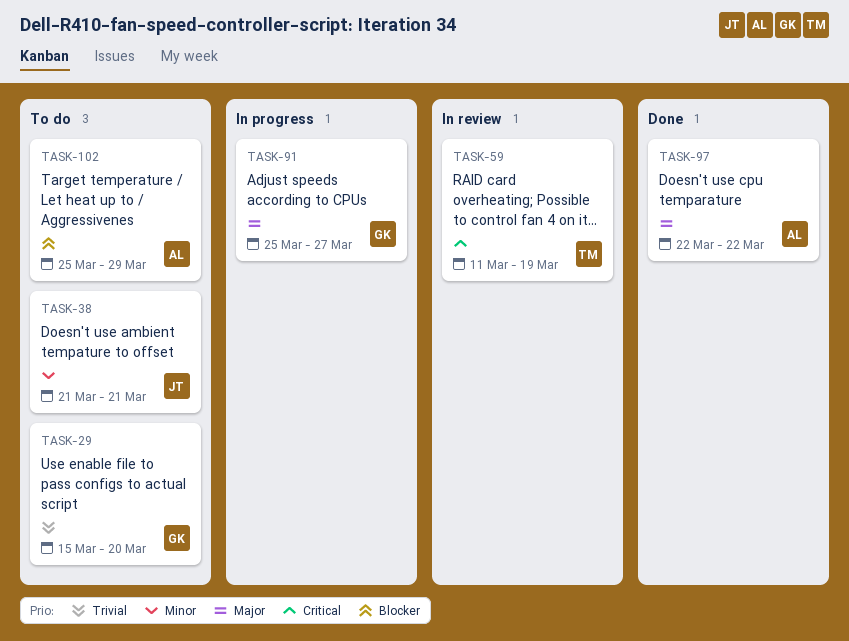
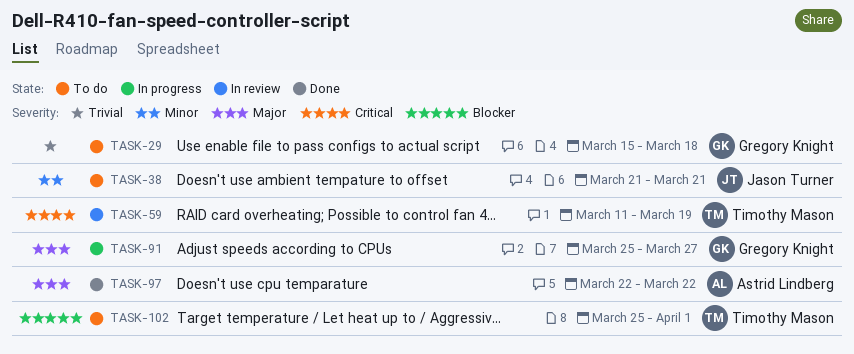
TASK-29, due: Mar 20 -> Mar 18
TASK-102, owner: Astrid Lindberg -> Timothy Mason
TASK-102, due: Mar 29 -> Apr 1

